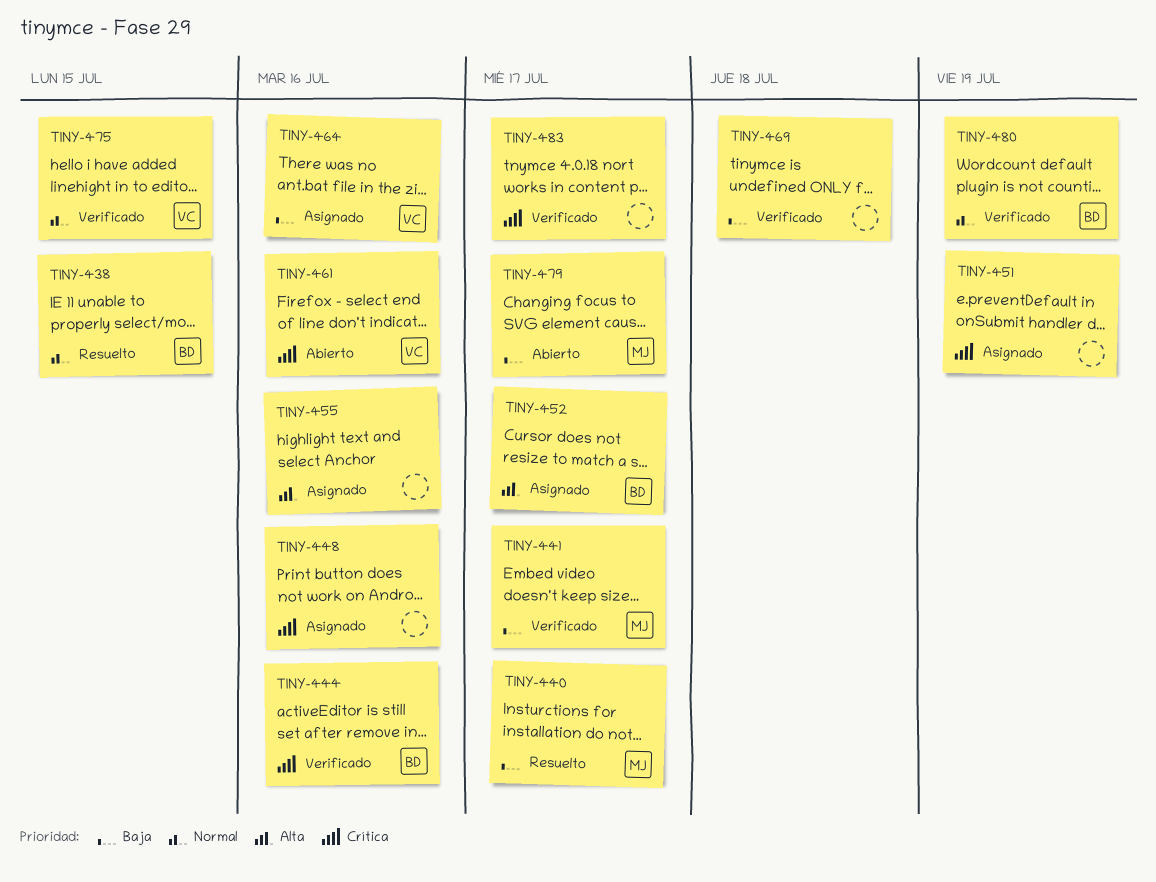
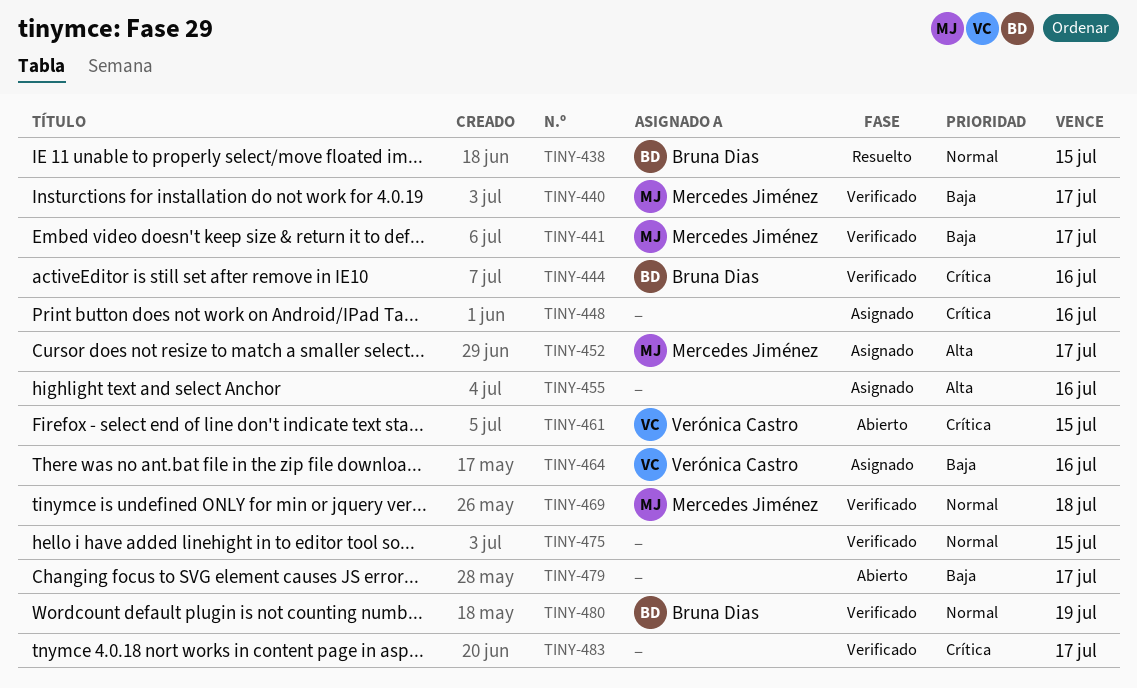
TINY-440, status: Resuelto -> Verificado
TINY-451: present -> none
TINY-452, owner: Bruna Dias -> Mercedes Jiménez
TINY-461, due: Jul 16 -> Jul 15
TINY-469, owner: none -> Mercedes Jiménez
TINY-469, priority: Baja -> Normal
TINY-475, owner: Verónica Castro -> none
TINY-479, owner: Mercedes Jiménez -> none

